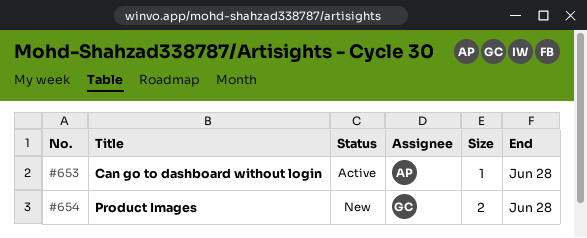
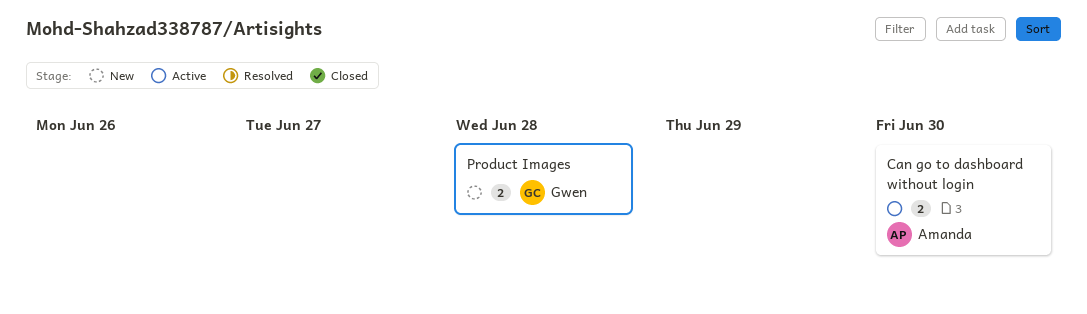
Can go to dashboard without login, estimate: 1 -> 2
Can go to dashboard without login, due: Jun 28 -> Jun 30

